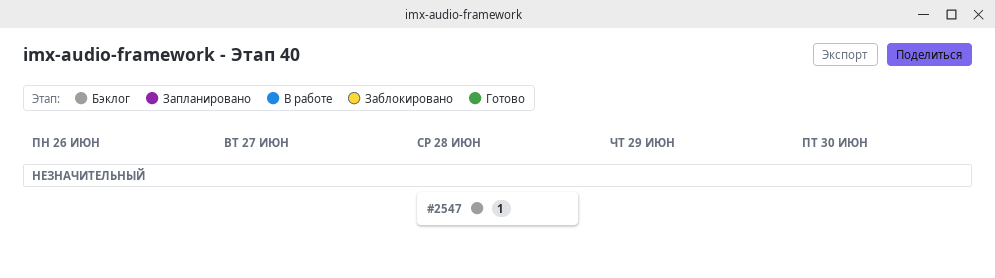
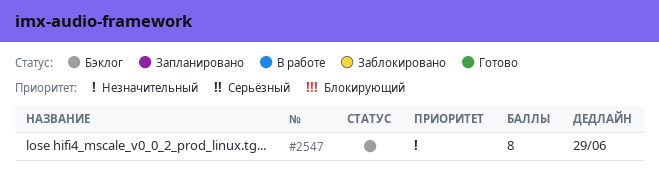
#2547, estimate: 1 -> 8
#2547, due: Jun 28 -> Jun 29

